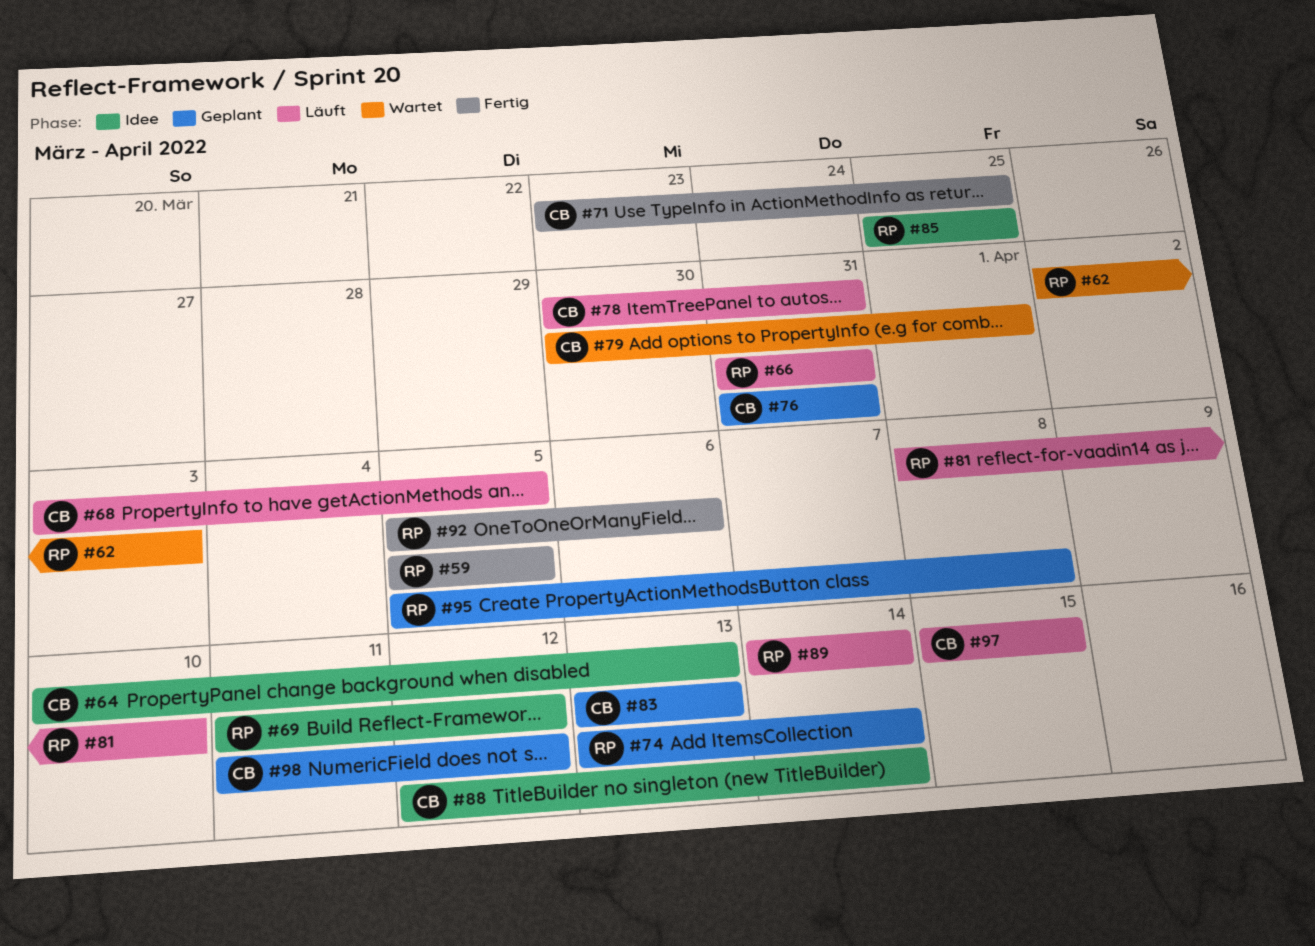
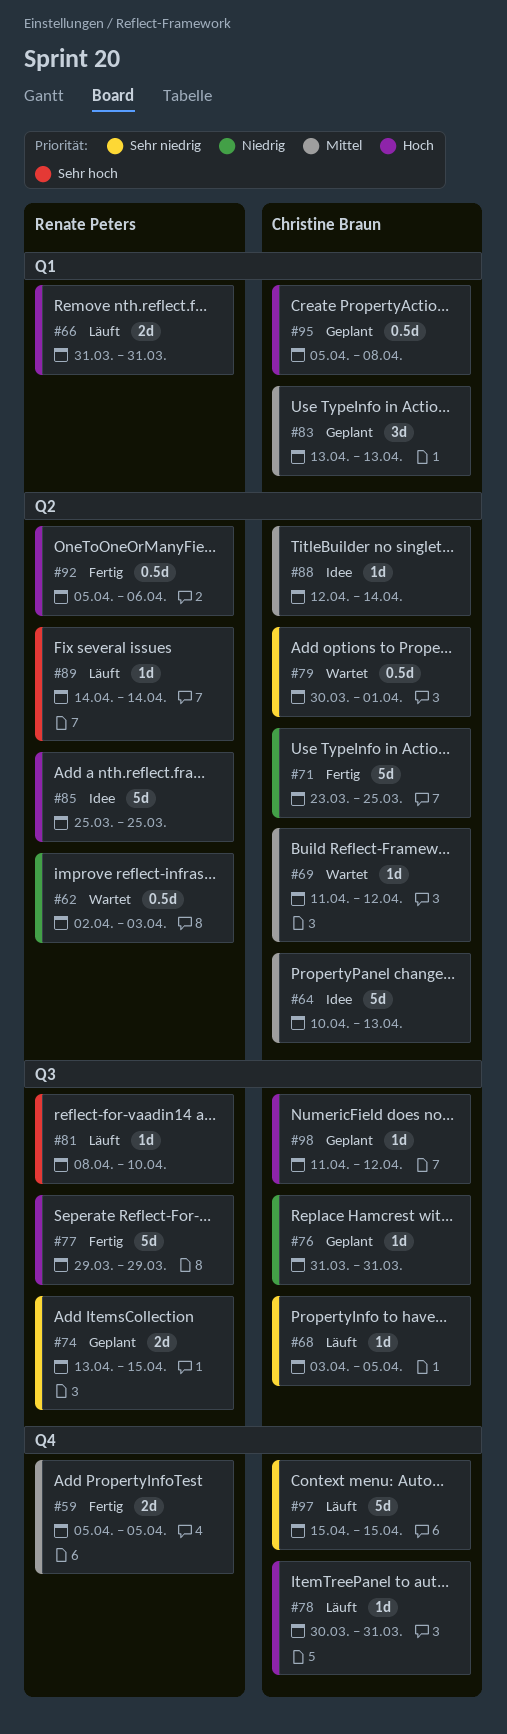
#69, status: Idee -> Wartet
#69, owner: Renate Peters -> Christine Braun
#74, due: Apr 14 -> Apr 15
#77: none -> present
#95, owner: Renate Peters -> Christine Braun

